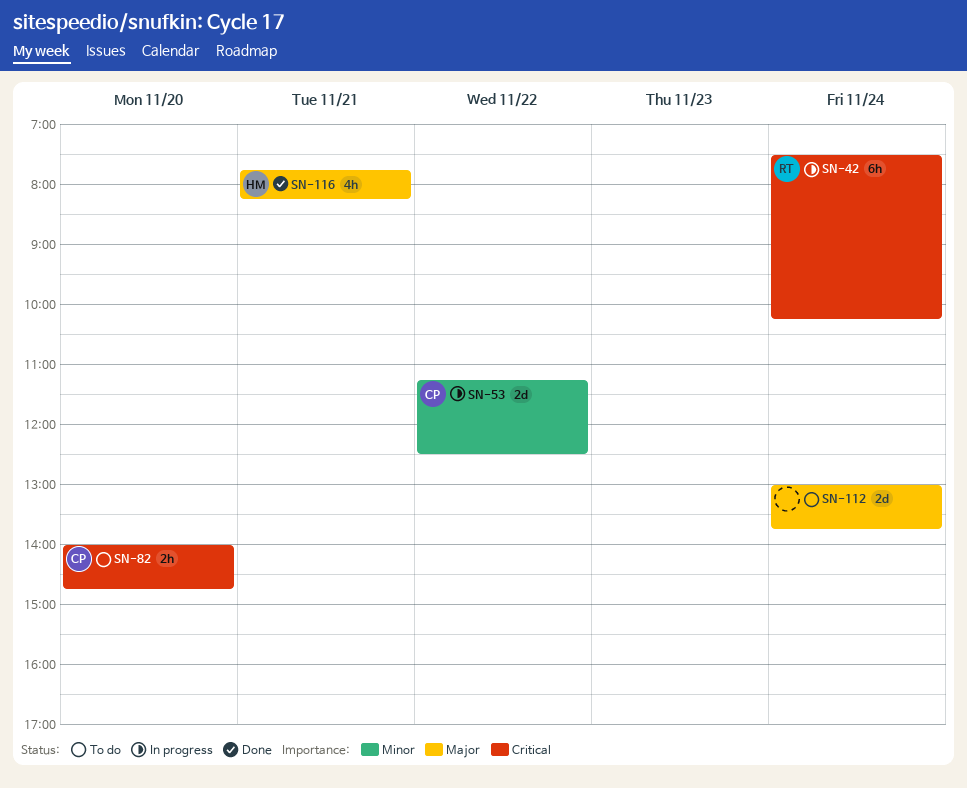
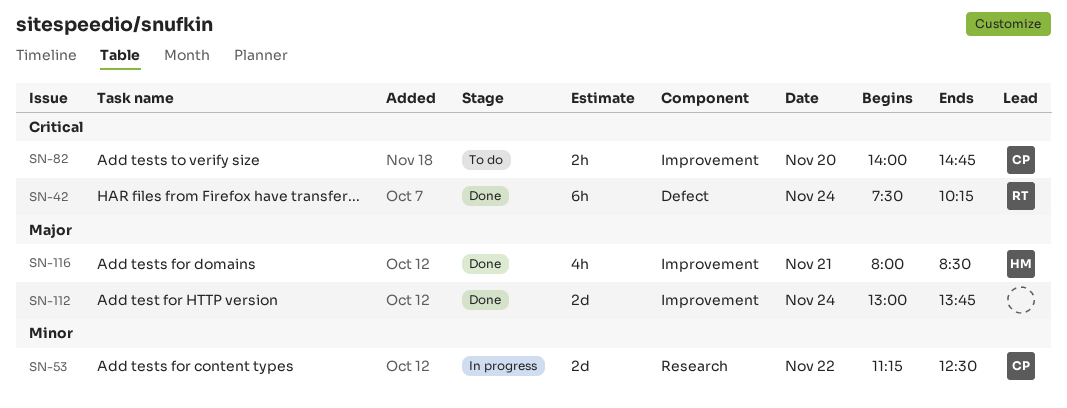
SN-42, status: In progress -> Done
SN-112, status: To do -> Done
SN-116, begins: 07:45 -> 08:00
SN-116, ends: 08:15 -> 08:30

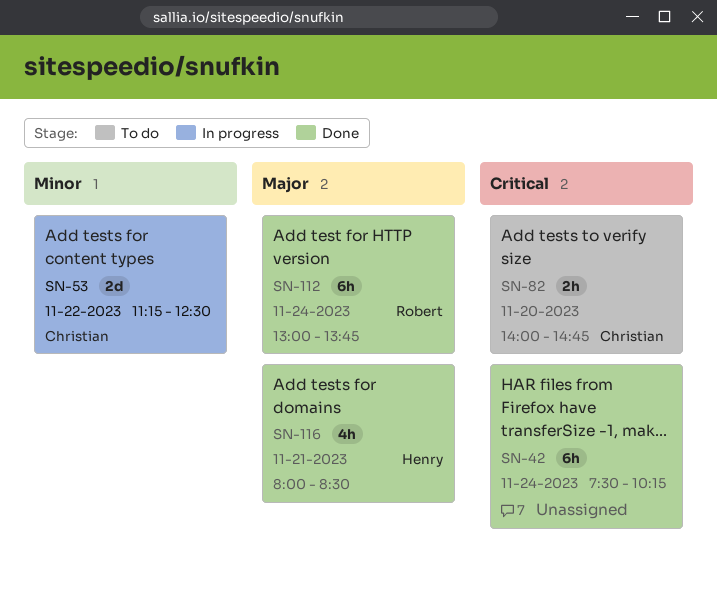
SN-42, owner: Robert -> none
SN-112, owner: none -> Robert
SN-112, estimate: 2d -> 6h

